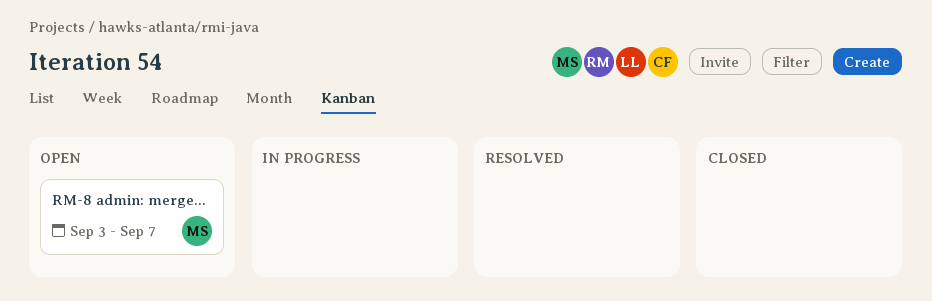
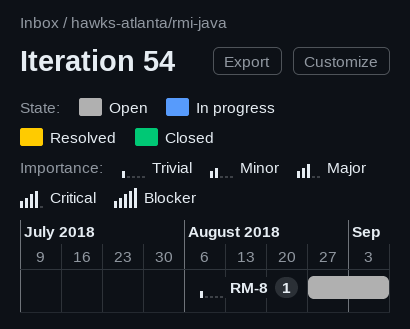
RM-8, start: Sep 3 -> Aug 27

